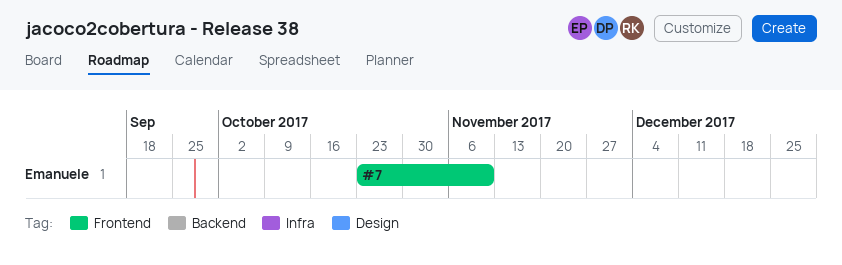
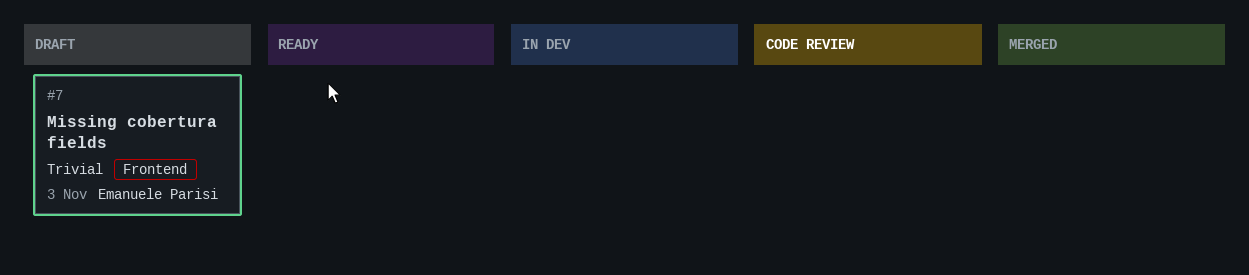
#7, due: Nov 10 -> Nov 3

